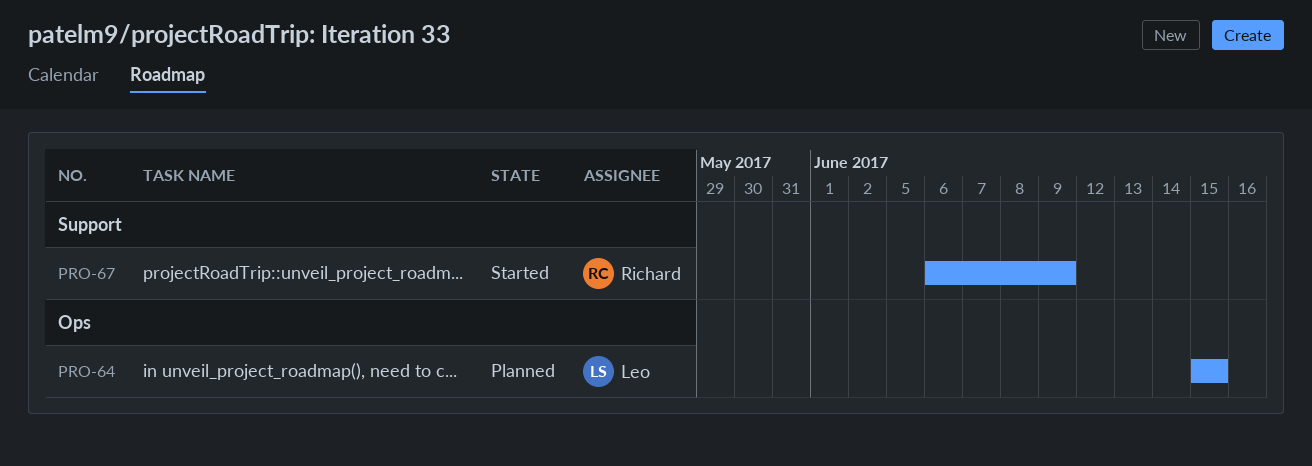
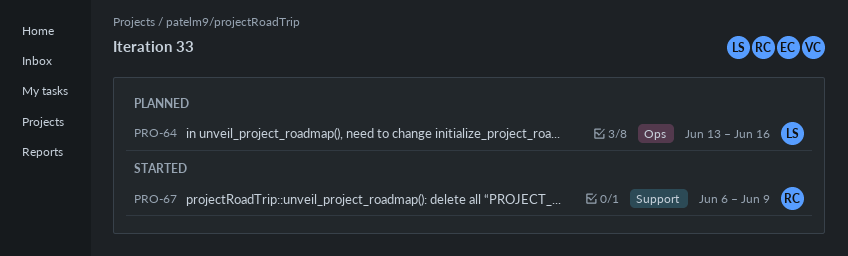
PRO-64, start: Jun 15 -> Jun 13
PRO-64, due: Jun 15 -> Jun 16

